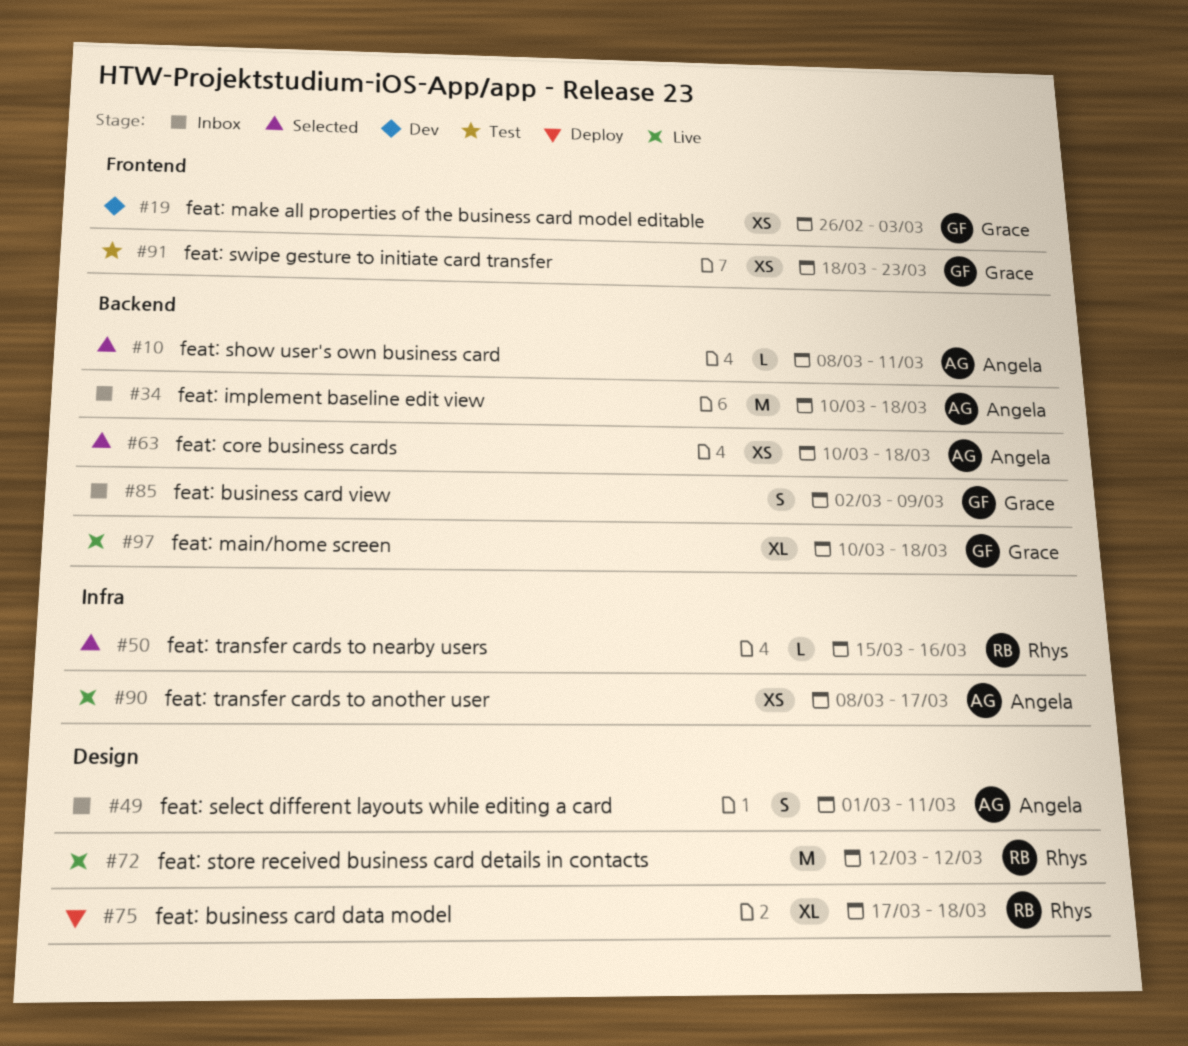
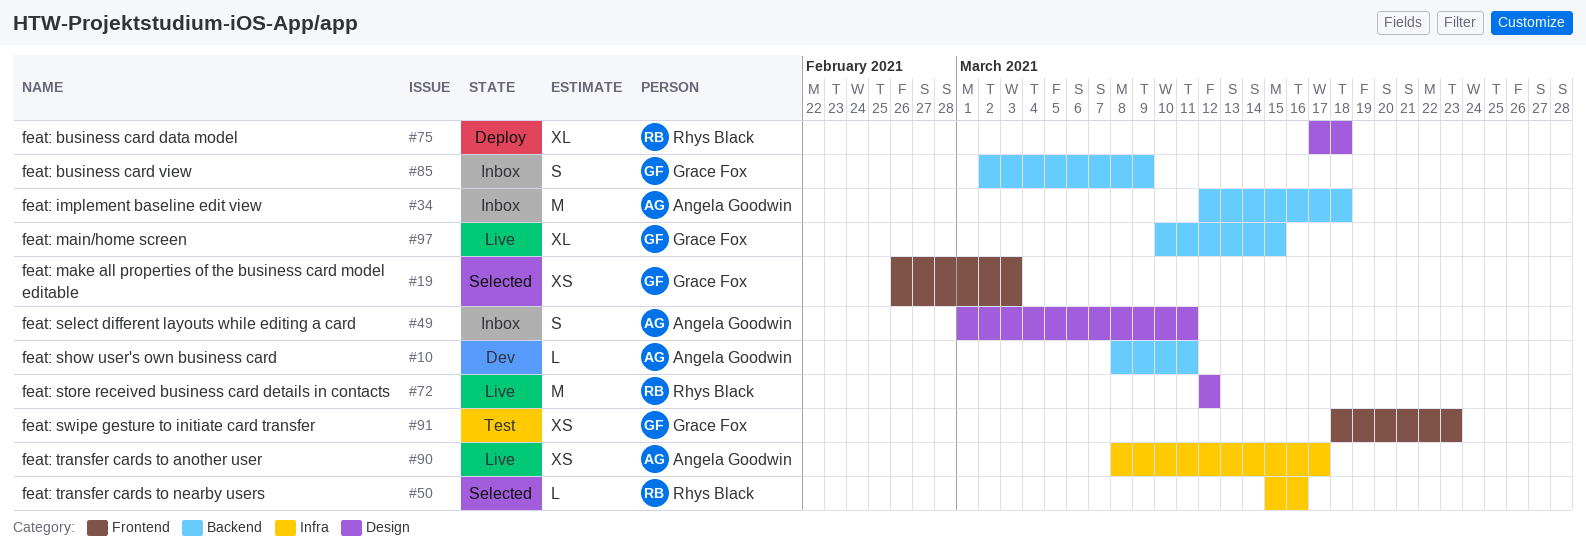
#10, status: Selected -> Dev
#19, status: Dev -> Selected
#34, start: Mar 10 -> Mar 12
#63: present -> none
#97, due: Mar 18 -> Mar 15

